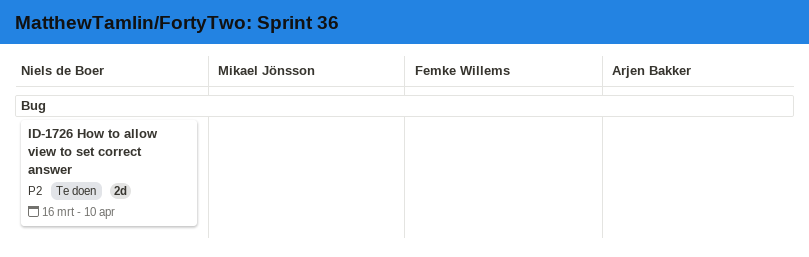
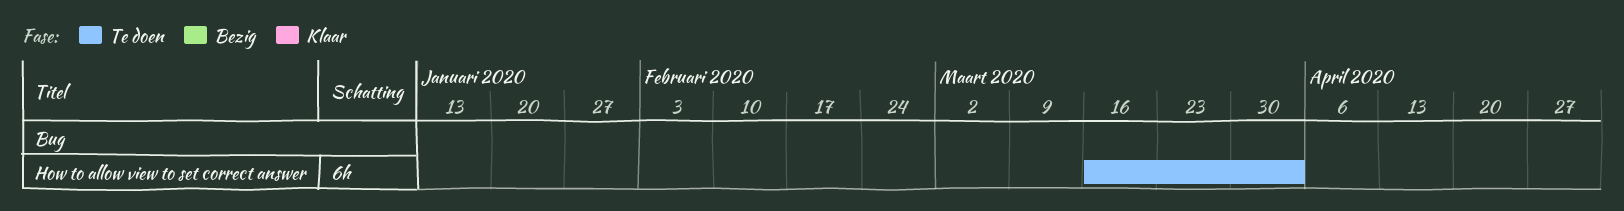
How to allow view to set correct answer, estimate: 2d -> 6h
How to allow view to set correct answer, due: Apr 10 -> Apr 3

